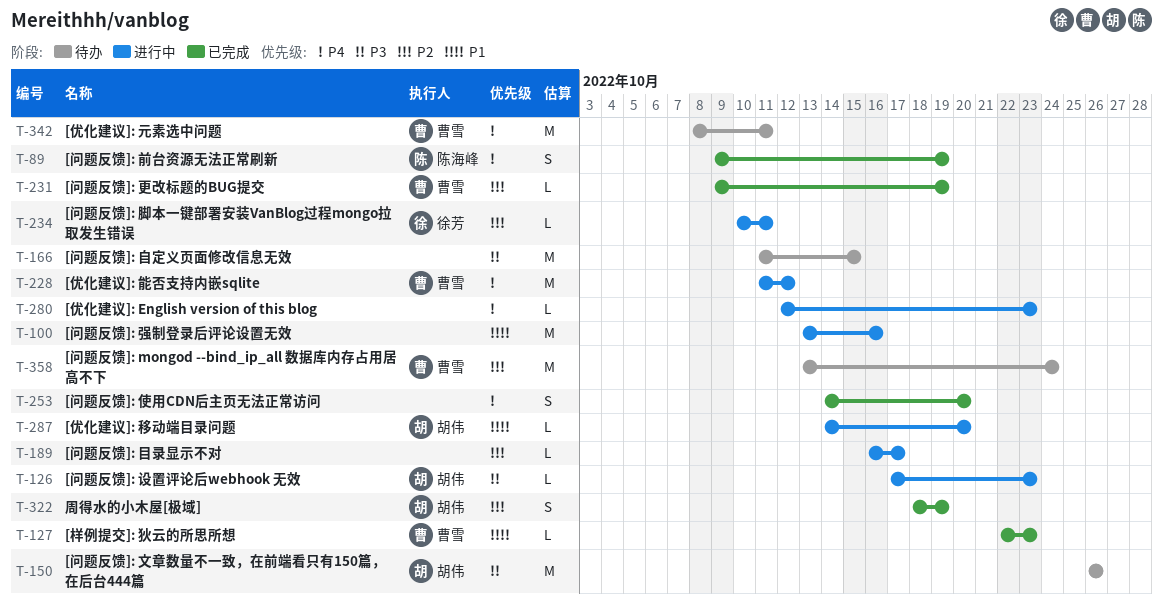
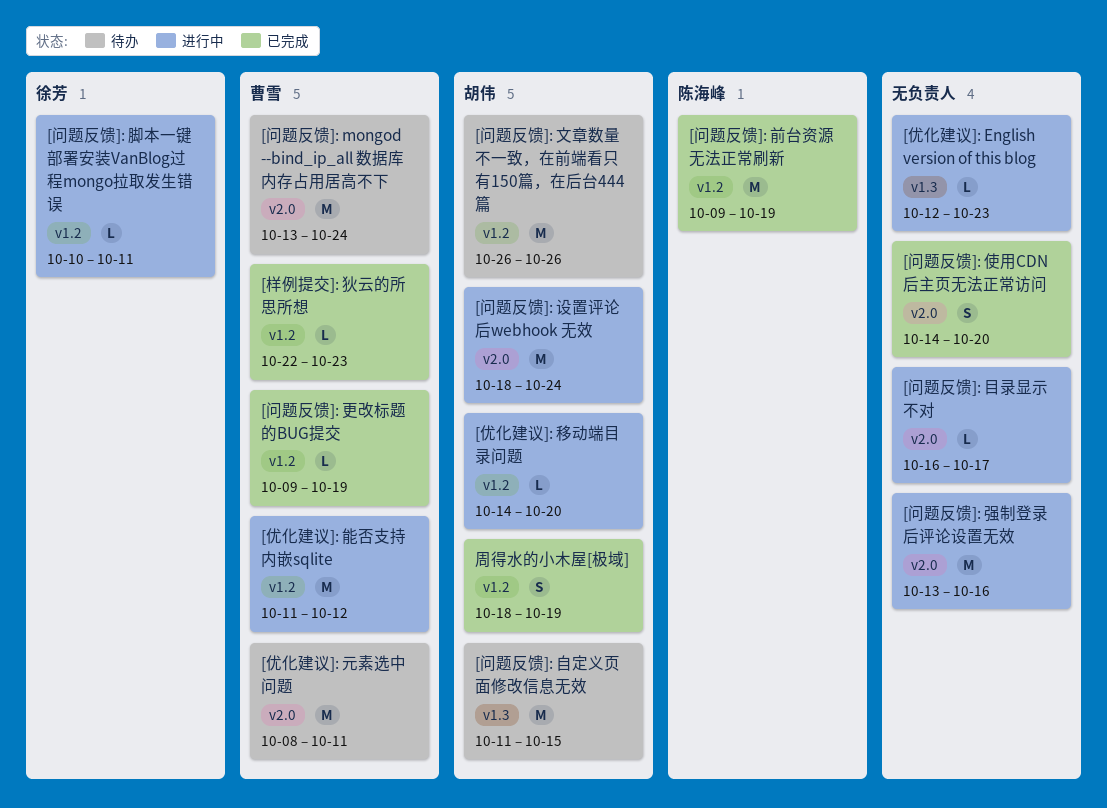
[问题反馈]: 前台资源无法正常刷新, estimate: S -> M
[问题反馈]: 自定义页面修改信息无效, owner: none -> 胡伟
[问题反馈]: 设置评论后webhook 无效, estimate: L -> M
[问题反馈]: 设置评论后webhook 无效, start: Oct 17 -> Oct 18
[问题反馈]: 设置评论后webhook 无效, due: Oct 23 -> Oct 24

